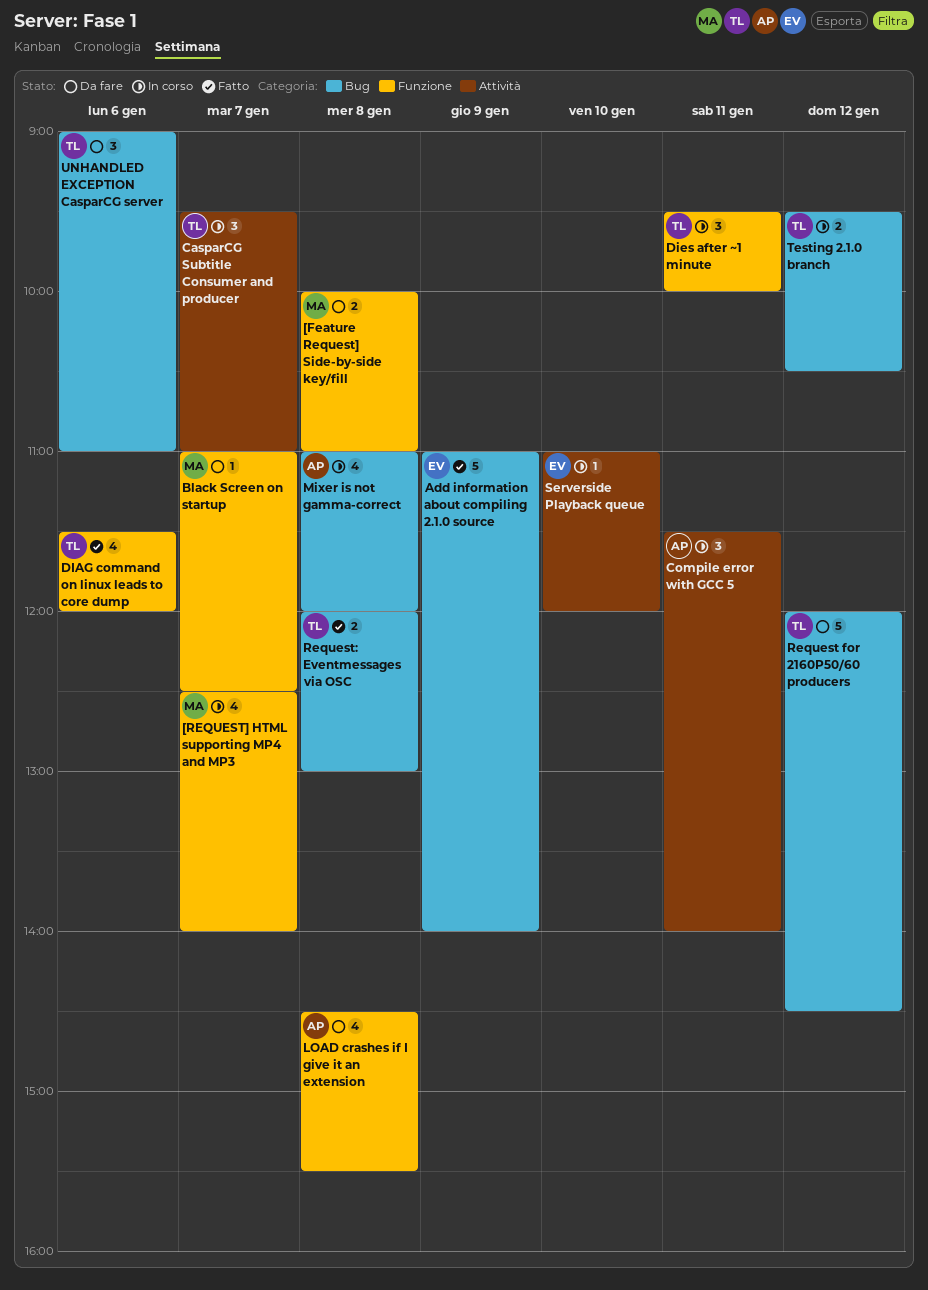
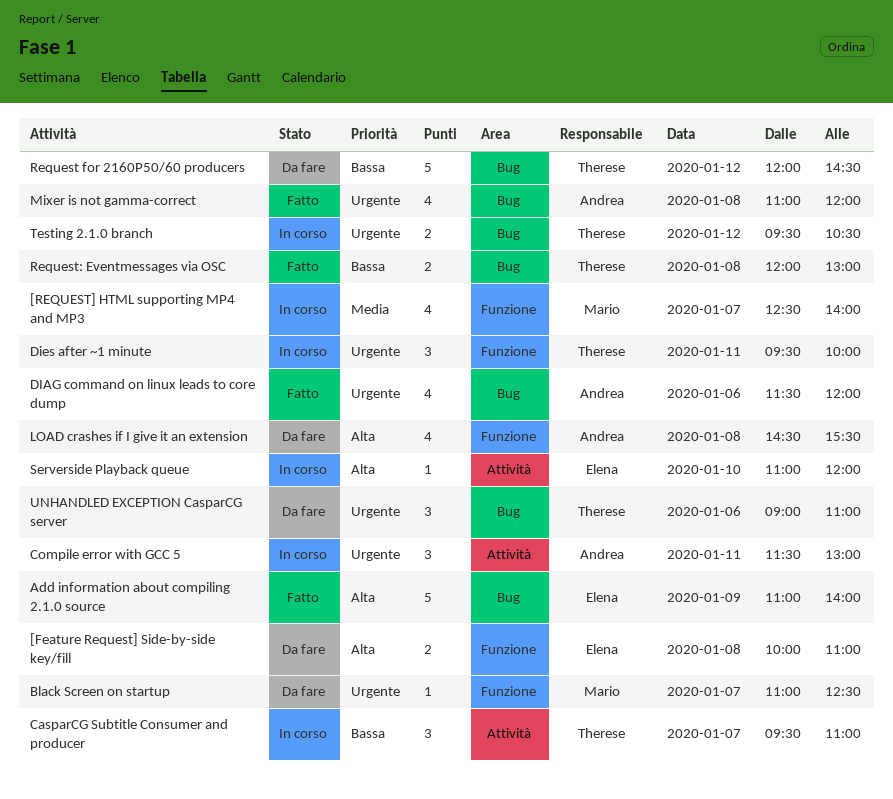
[Feature Request] Side-by-side key/fill, owner: Mario -> Elena
Compile error with GCC 5, ends: 14:00 -> 13:00
DIAG command on linux leads to core dump, owner: Therese -> Andrea
DIAG command on linux leads to core dump, label: Funzione -> Bug
Mixer is not gamma-correct, status: In corso -> Fatto

